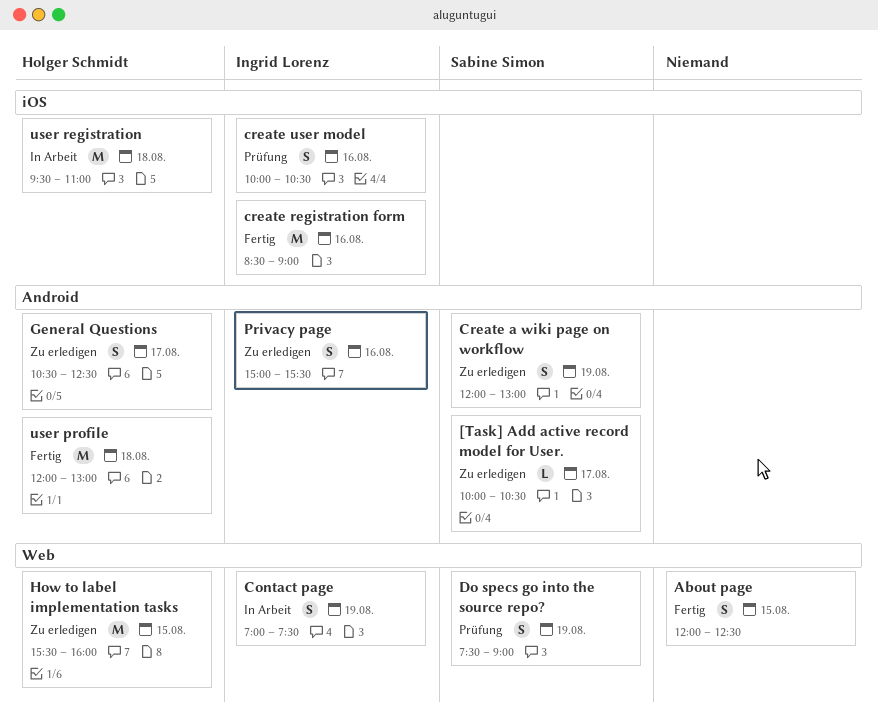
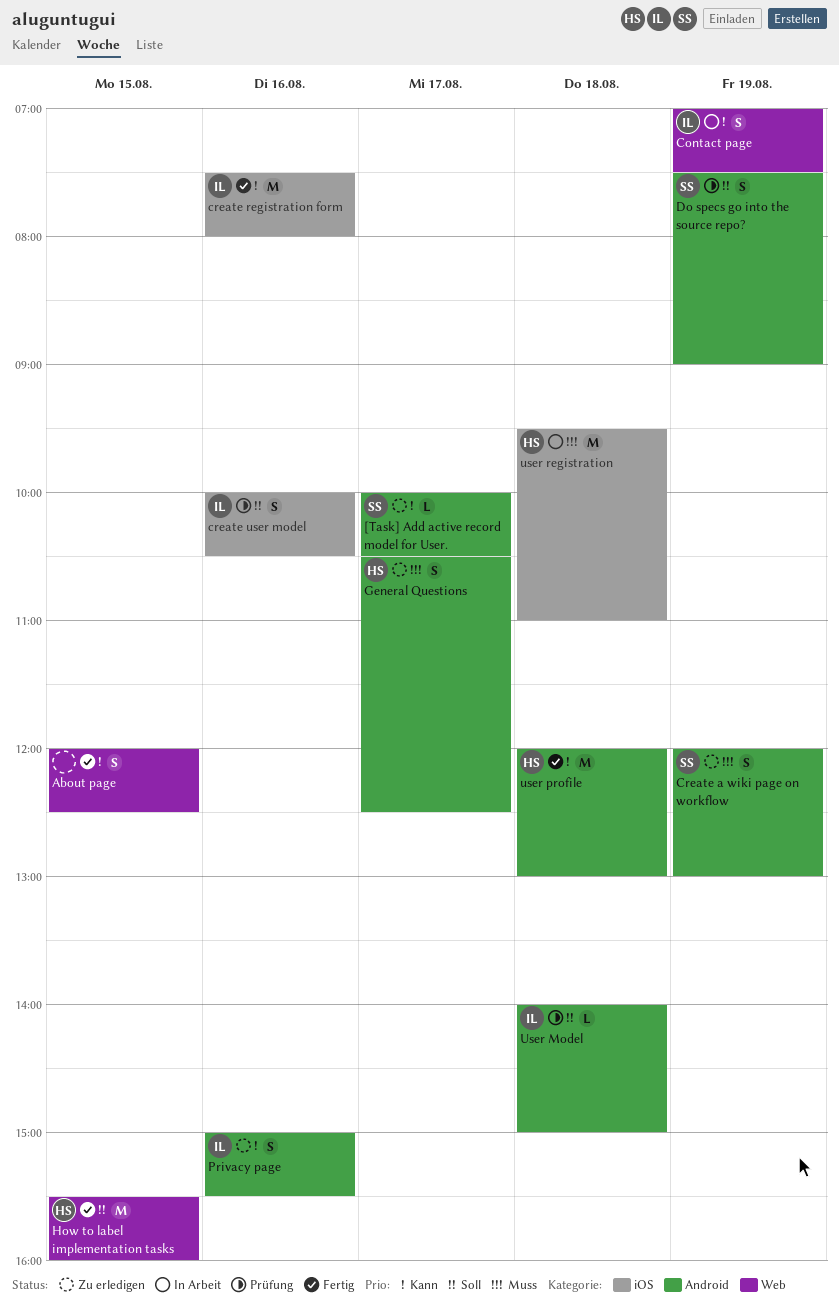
create registration form, begins: 08:30 -> 07:30
create registration form, ends: 09:00 -> 08:00
Do specs go into the source repo?, label: Web -> Android
How to label implementation tasks, status: Zu erledigen -> Fertig
User Model: none -> present

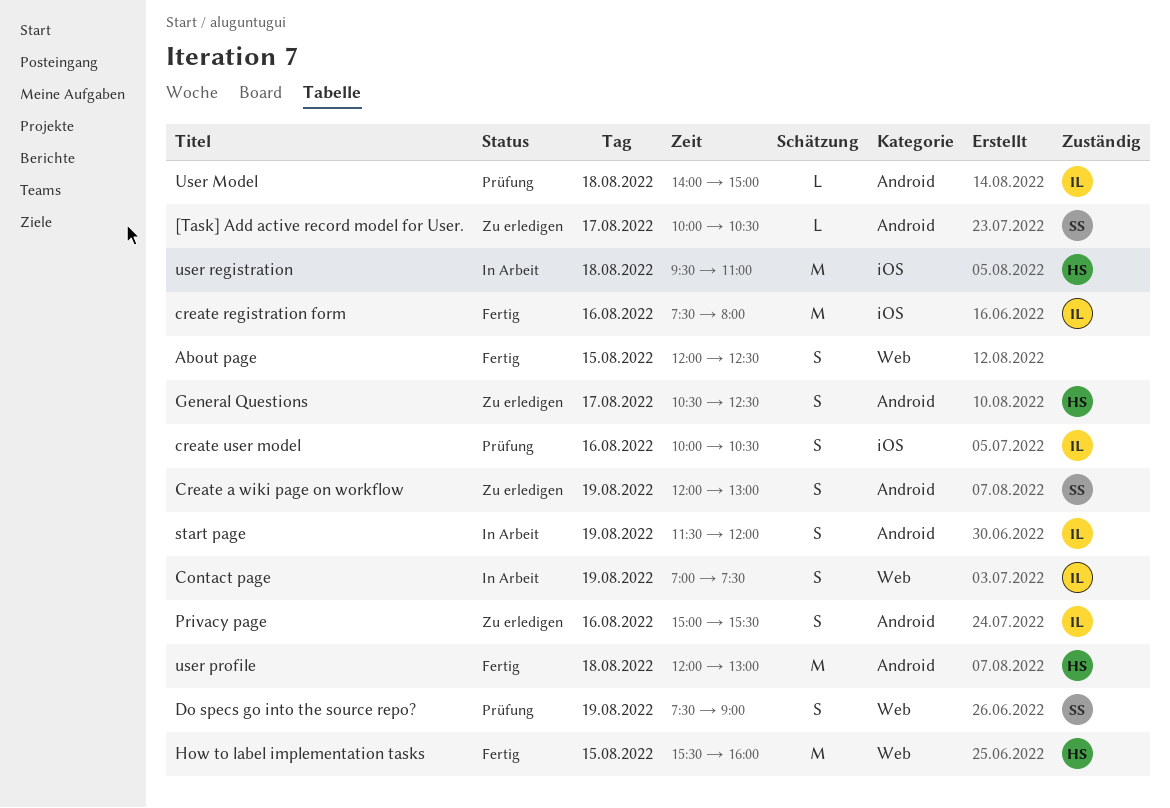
Do specs go into the source repo?, label: Android -> Web
start page: none -> present

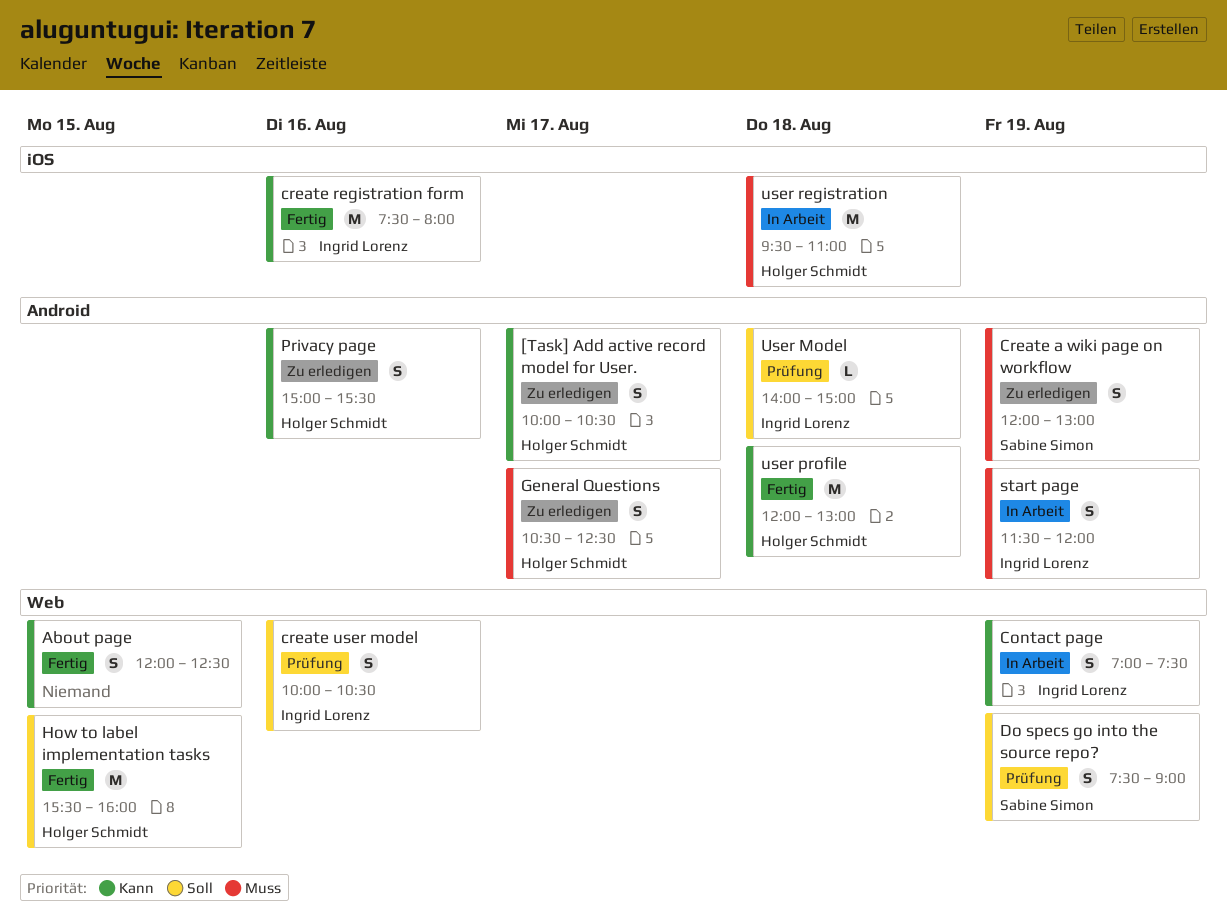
[Task] Add active record model for User., owner: Sabine Simon -> Holger Schmidt
[Task] Add active record model for User., estimate: L -> S
create user model, label: iOS -> Web
Privacy page, owner: Ingrid Lorenz -> Holger Schmidt

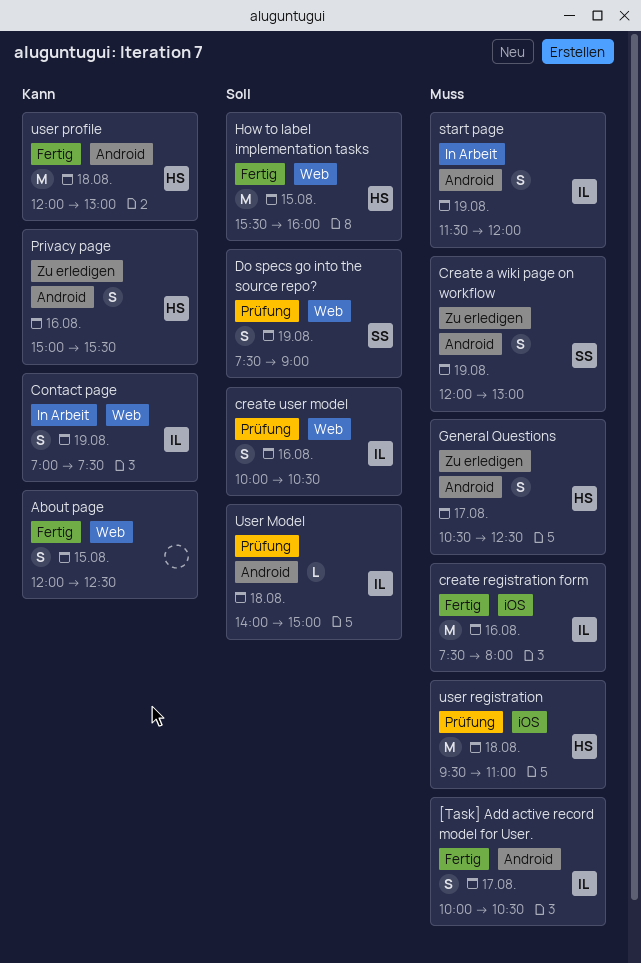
[Task] Add active record model for User., status: Zu erledigen -> Fertig
[Task] Add active record model for User., owner: Holger Schmidt -> Ingrid Lorenz
[Task] Add active record model for User., priority: Kann -> Muss
create registration form, priority: Kann -> Muss
user registration, status: In Arbeit -> Prüfung

